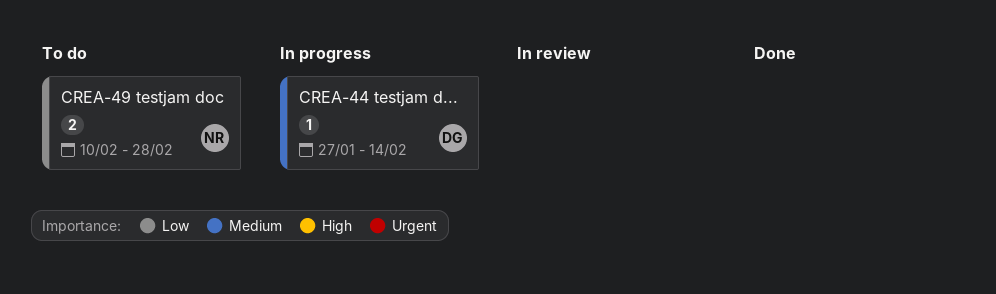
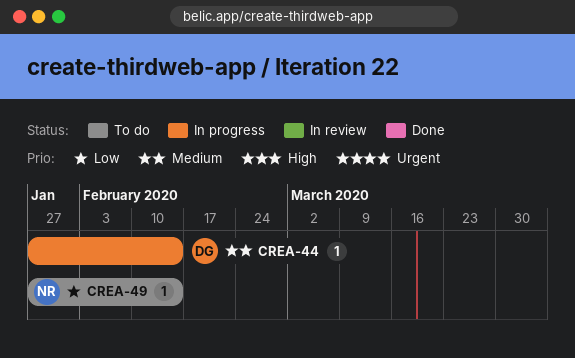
CREA-49, estimate: 2 -> 1
CREA-49, start: Feb 10 -> Jan 27
CREA-49, due: Feb 28 -> Feb 14

